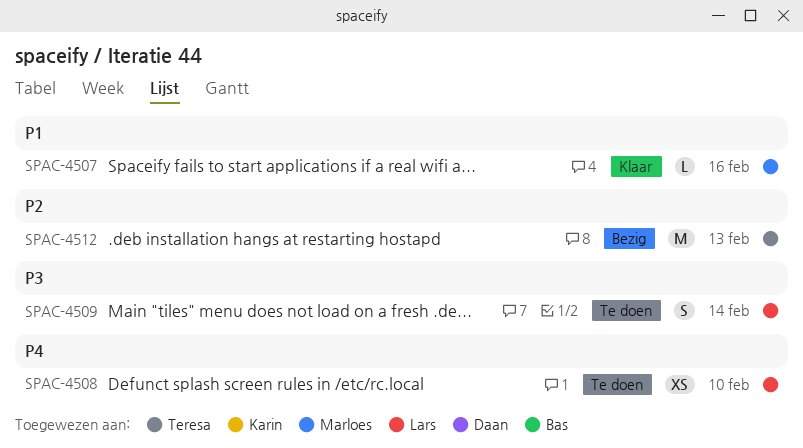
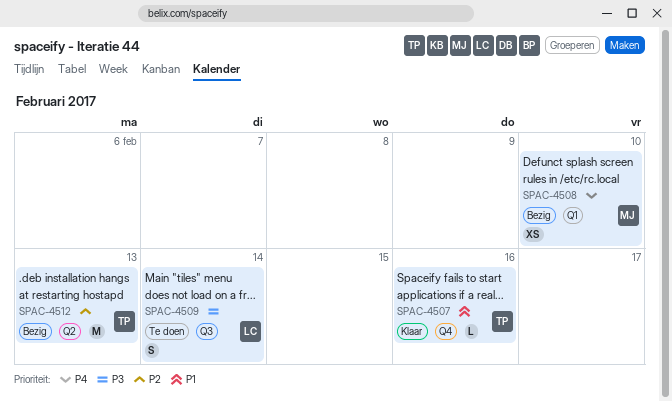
SPAC-4507, owner: Marloes -> Teresa
SPAC-4508, status: Te doen -> Bezig
SPAC-4508, owner: Lars -> Marloes

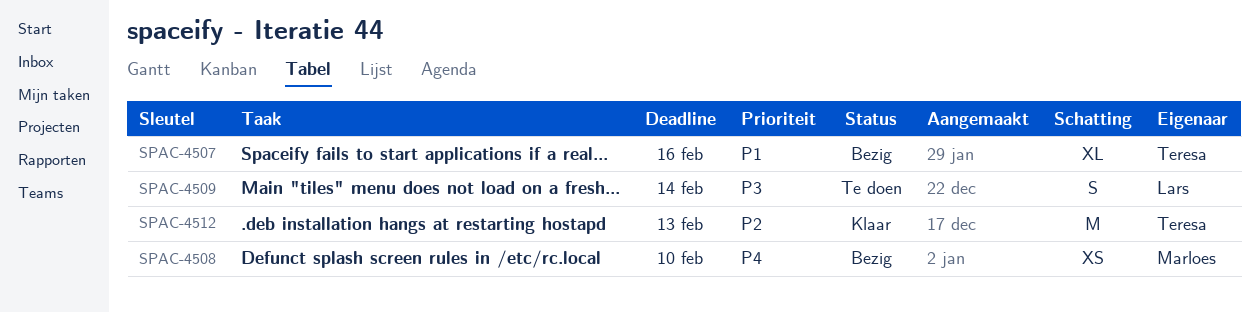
SPAC-4507, status: Klaar -> Bezig
SPAC-4507, estimate: L -> XL
SPAC-4512, status: Bezig -> Klaar

